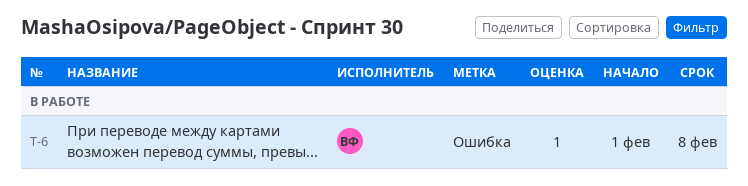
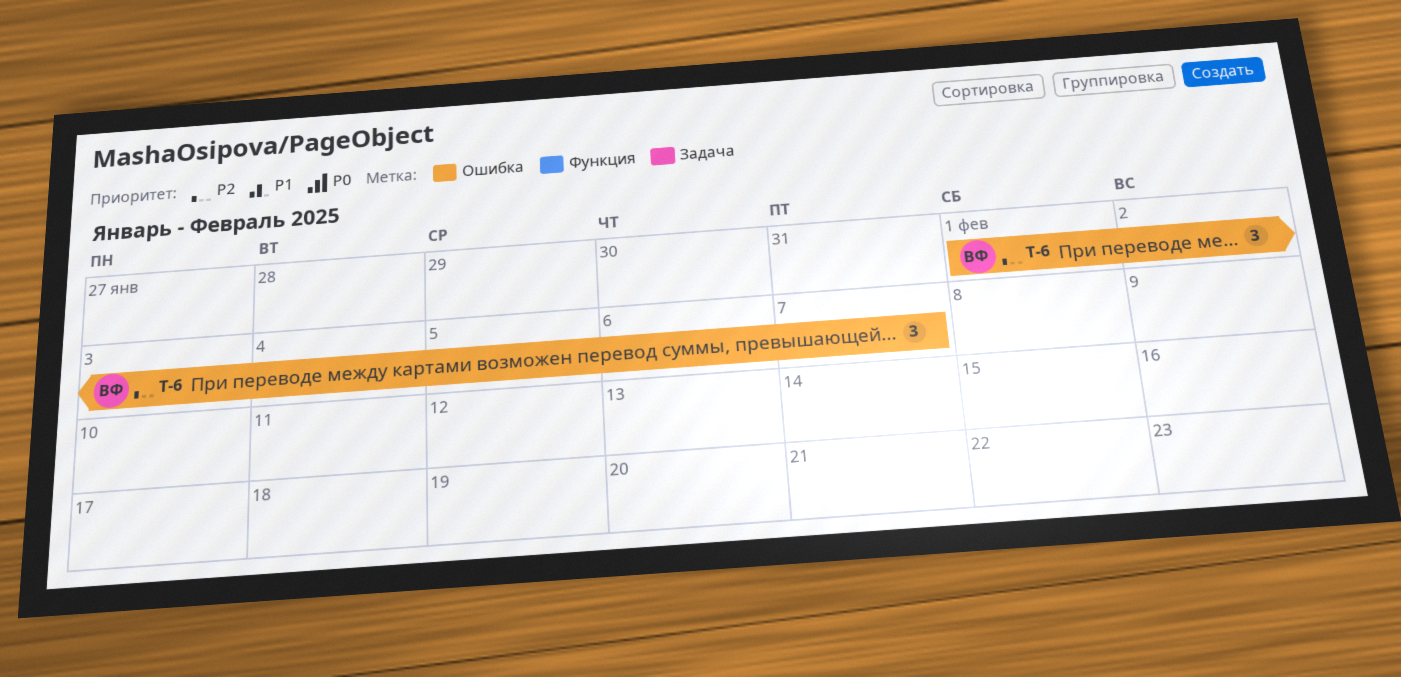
T-6, estimate: 1 -> 3
T-6, due: Feb 8 -> Feb 7

